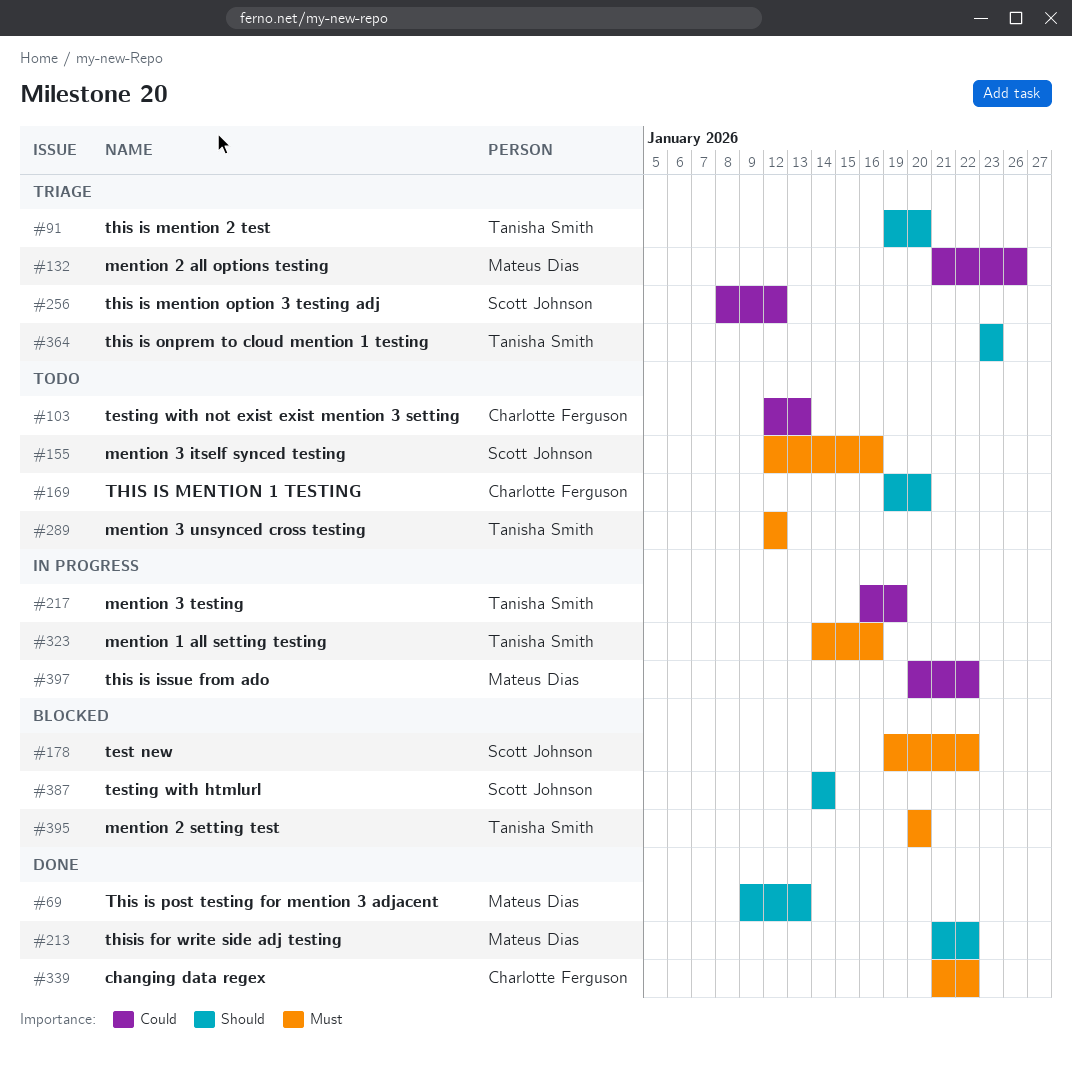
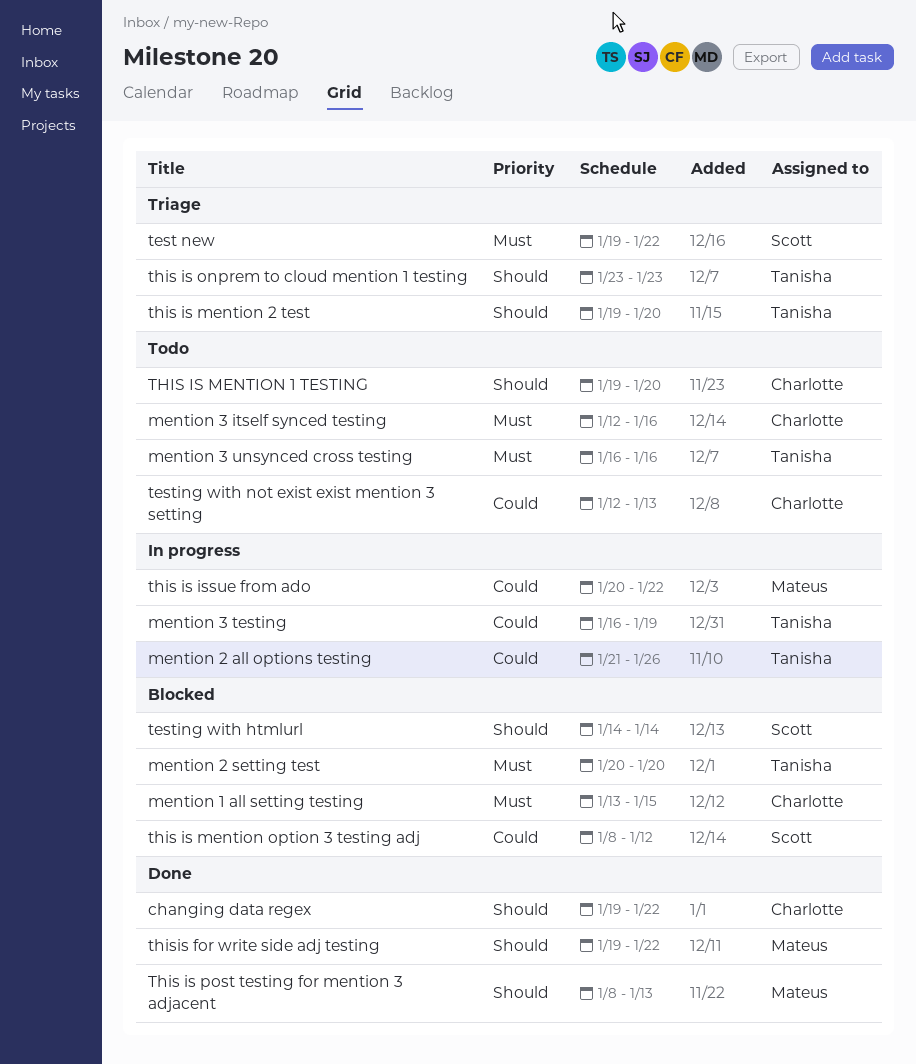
changing data regex, priority: Must -> Should
changing data regex, start: Jan 21 -> Jan 19
mention 1 all setting testing, status: In progress -> Blocked
mention 1 all setting testing, owner: Tanisha Smith -> Charlotte Ferguson
mention 1 all setting testing, start: Jan 14 -> Jan 13
mention 1 all setting testing, due: Jan 16 -> Jan 15
mention 2 all options testing, status: Triage -> In progress
mention 2 all options testing, owner: Mateus Dias -> Tanisha Smith
mention 3 itself synced testing, owner: Scott Johnson -> Charlotte Ferguson
mention 3 unsynced cross testing, start: Jan 12 -> Jan 16
mention 3 unsynced cross testing, due: Jan 12 -> Jan 16
test new, status: Blocked -> Triage
this is mention option 3 testing adj, status: Triage -> Blocked
This is post testing for mention 3 adjacent, start: Jan 9 -> Jan 8
thisis for write side adj testing, start: Jan 21 -> Jan 19

